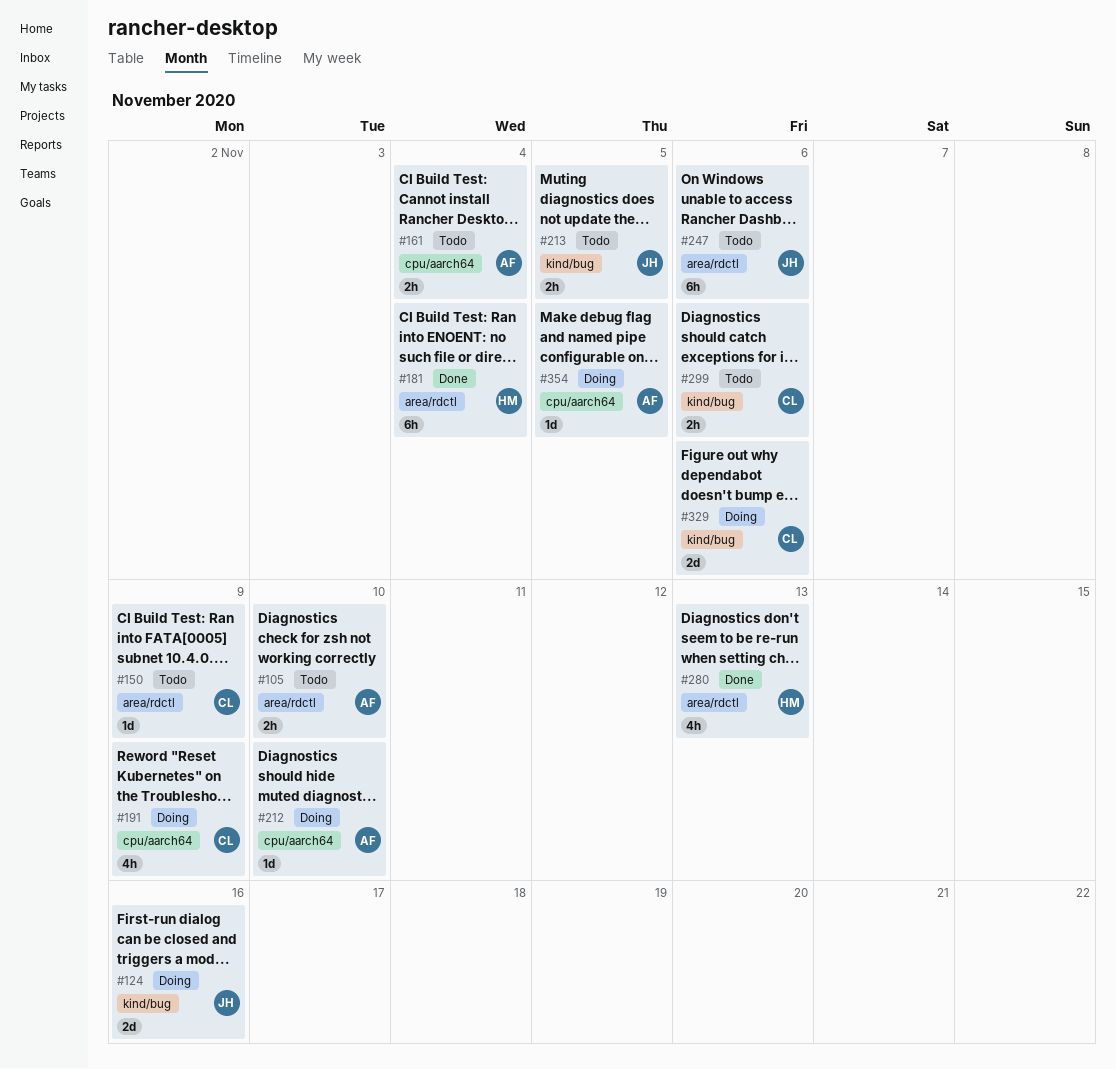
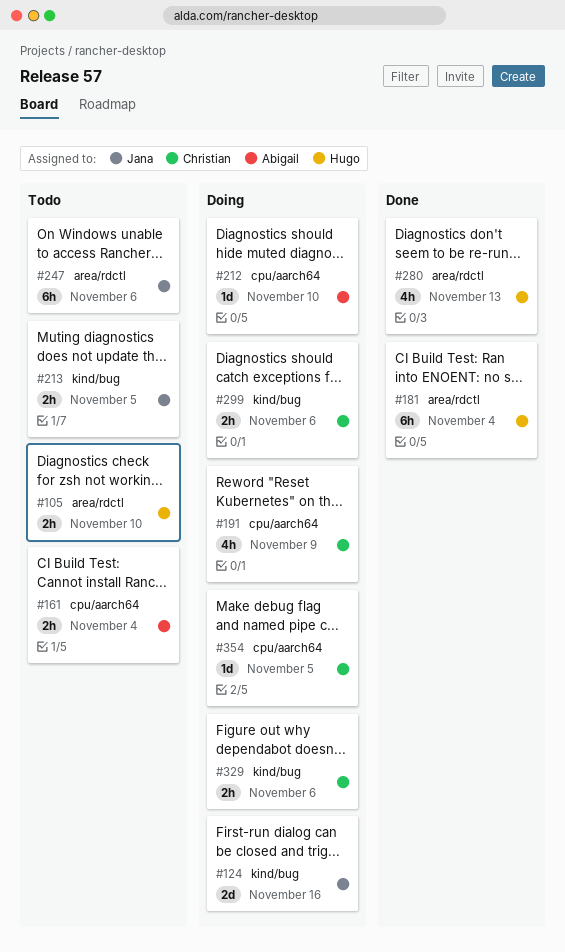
#105, owner: Abigail -> Hugo
#150: present -> none
#299, status: Todo -> Doing
#329, estimate: 2d -> 2h
#354, owner: Abigail -> Christian

